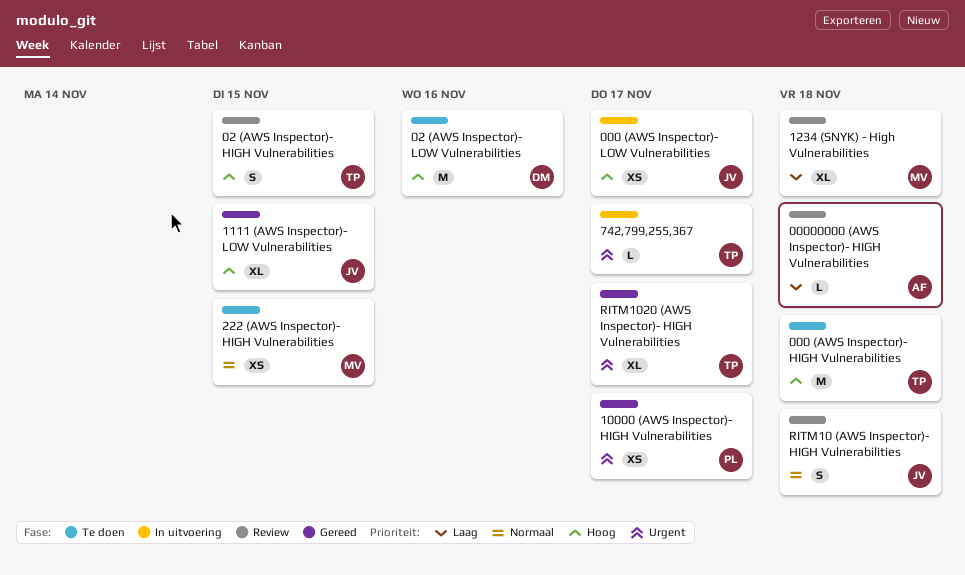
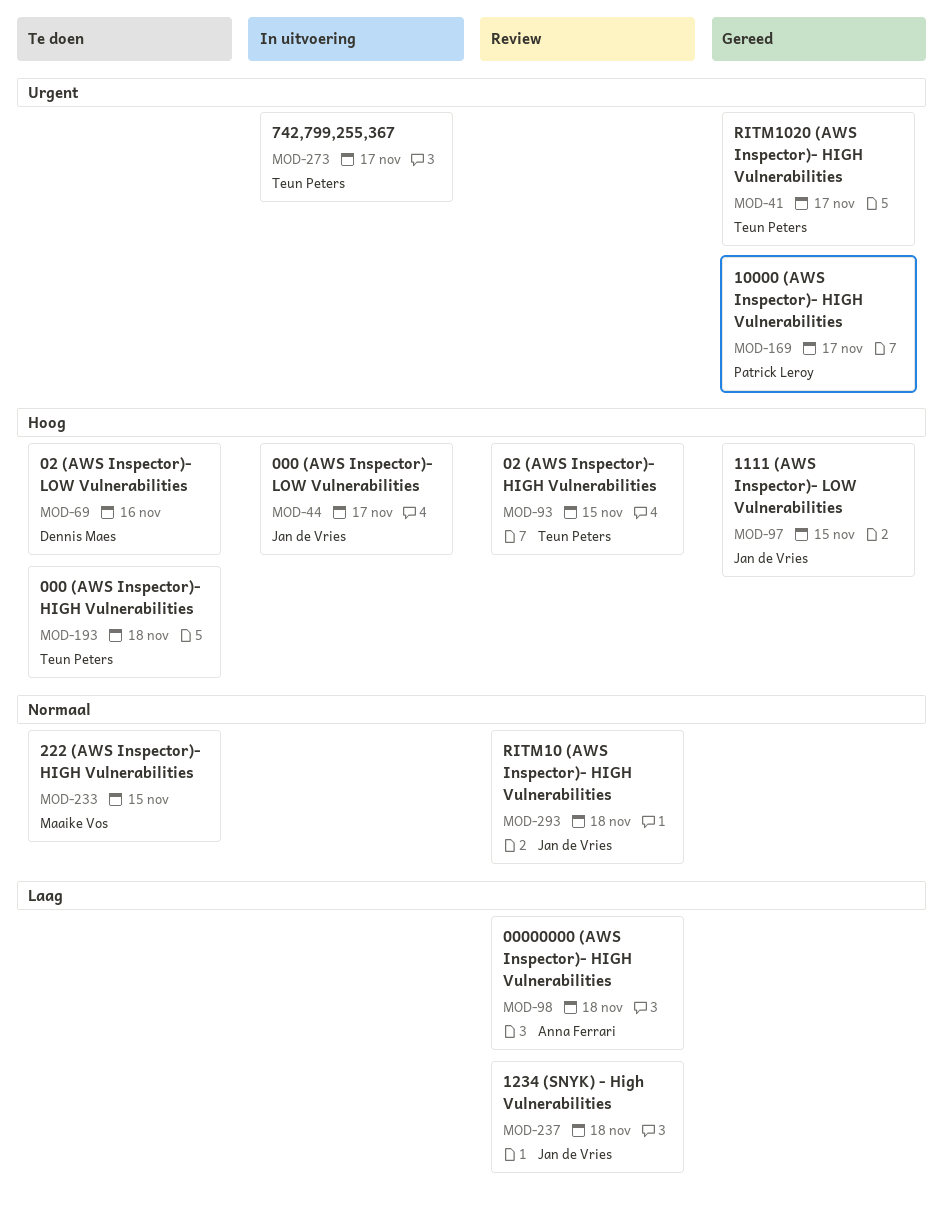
1234 (SNYK) - High Vulnerabilities, owner: Maaike Vos -> Jan de Vries

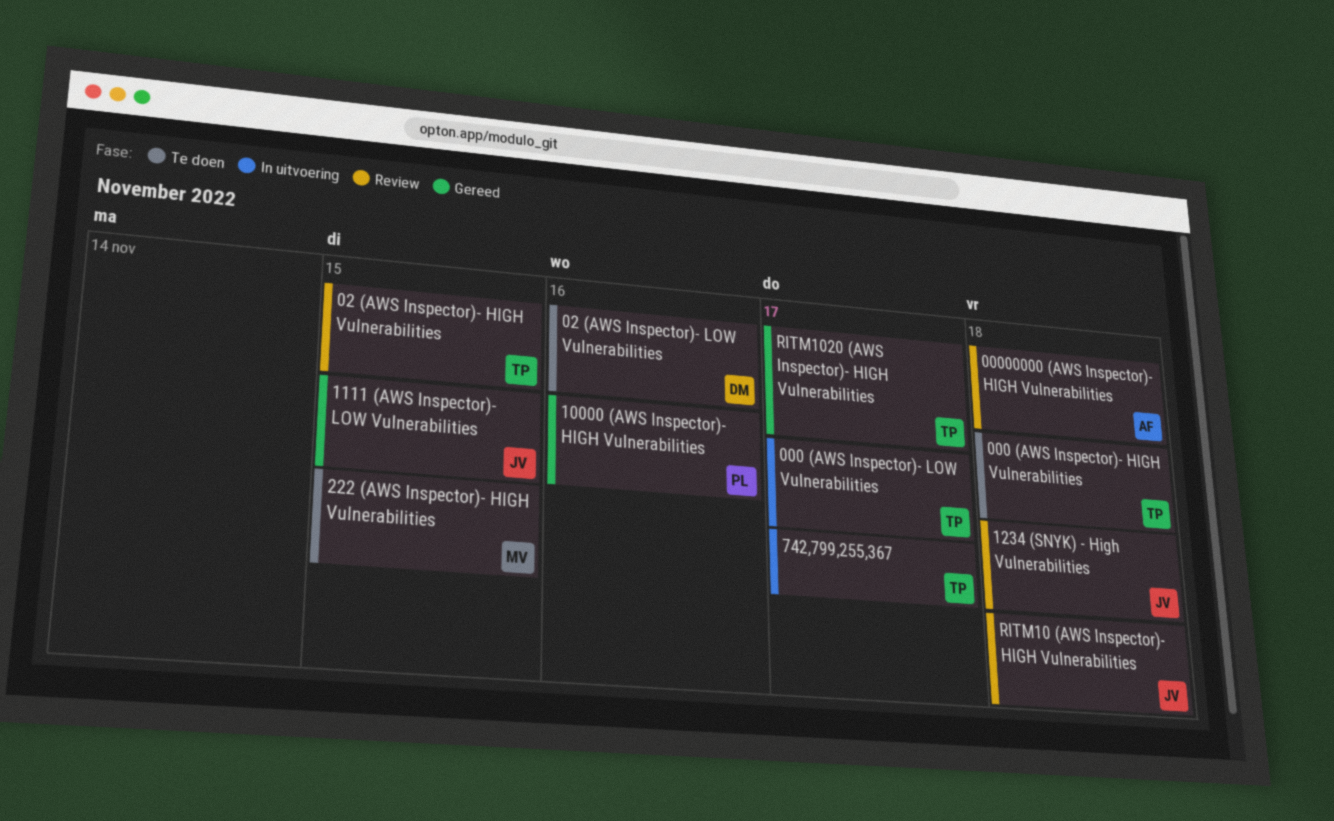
000 (AWS Inspector)- LOW Vulnerabilities, owner: Jan de Vries -> Teun Peters
10000 (AWS Inspector)- HIGH Vulnerabilities, due: Nov 17 -> Nov 16

